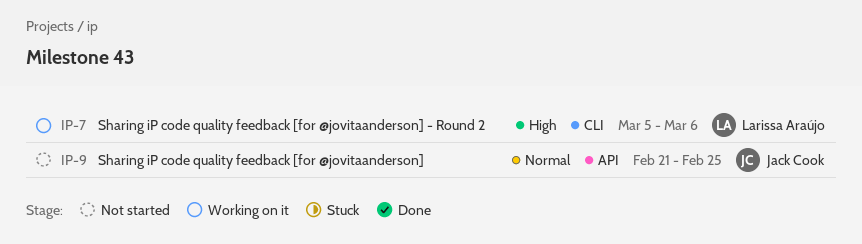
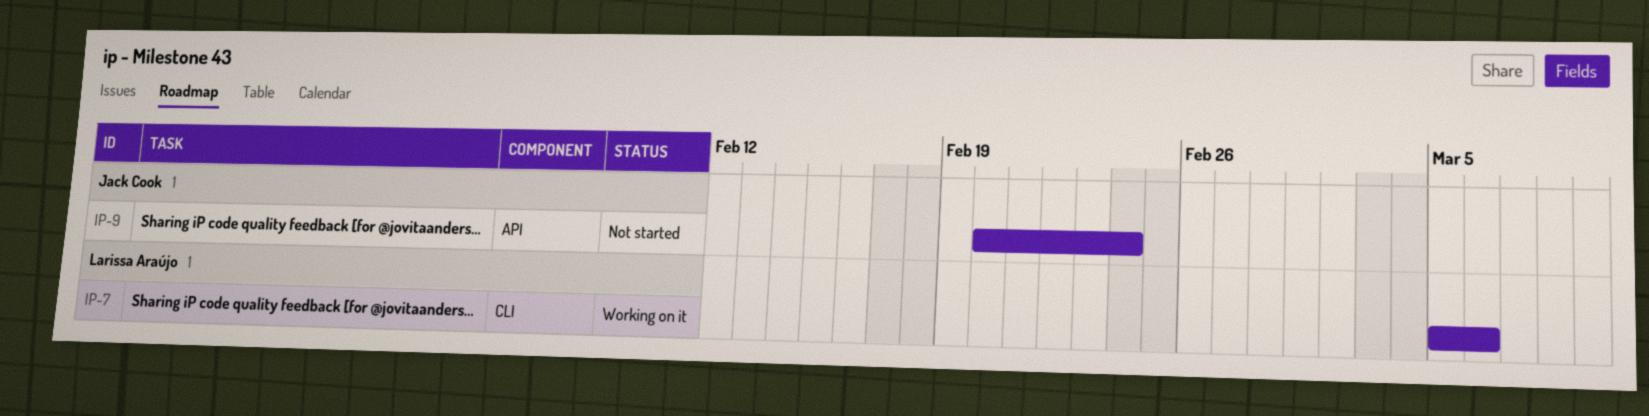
IP-9, start: Feb 21 -> Feb 20
IP-9, due: Feb 25 -> Feb 24

